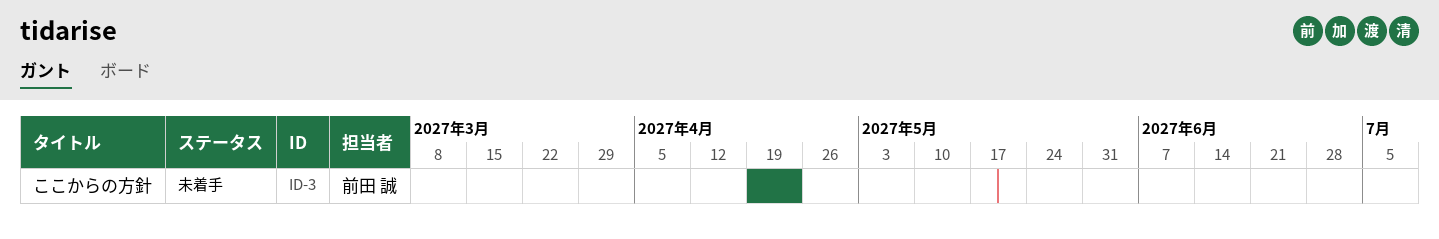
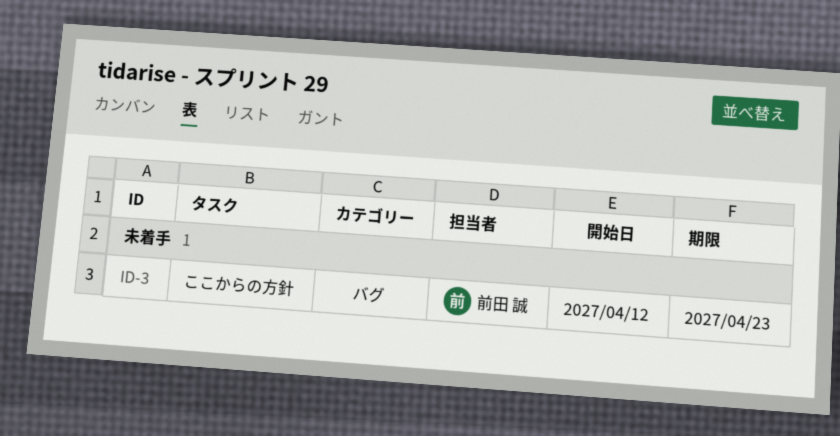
ID-3, start: Apr 19 -> Apr 12

